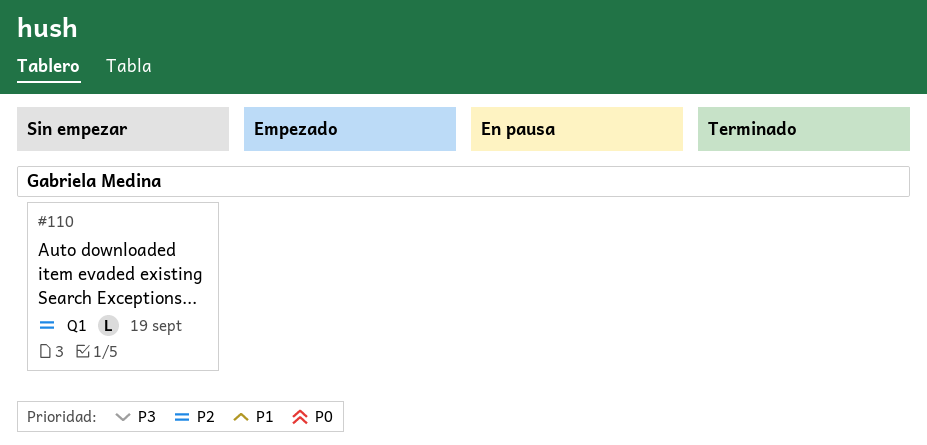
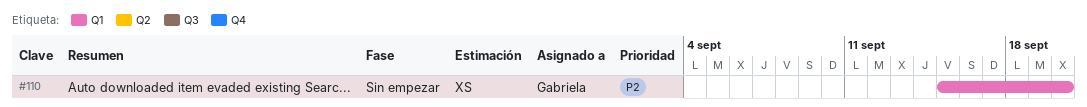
#110, estimate: L -> XS
#110, due: Sep 19 -> Sep 20

